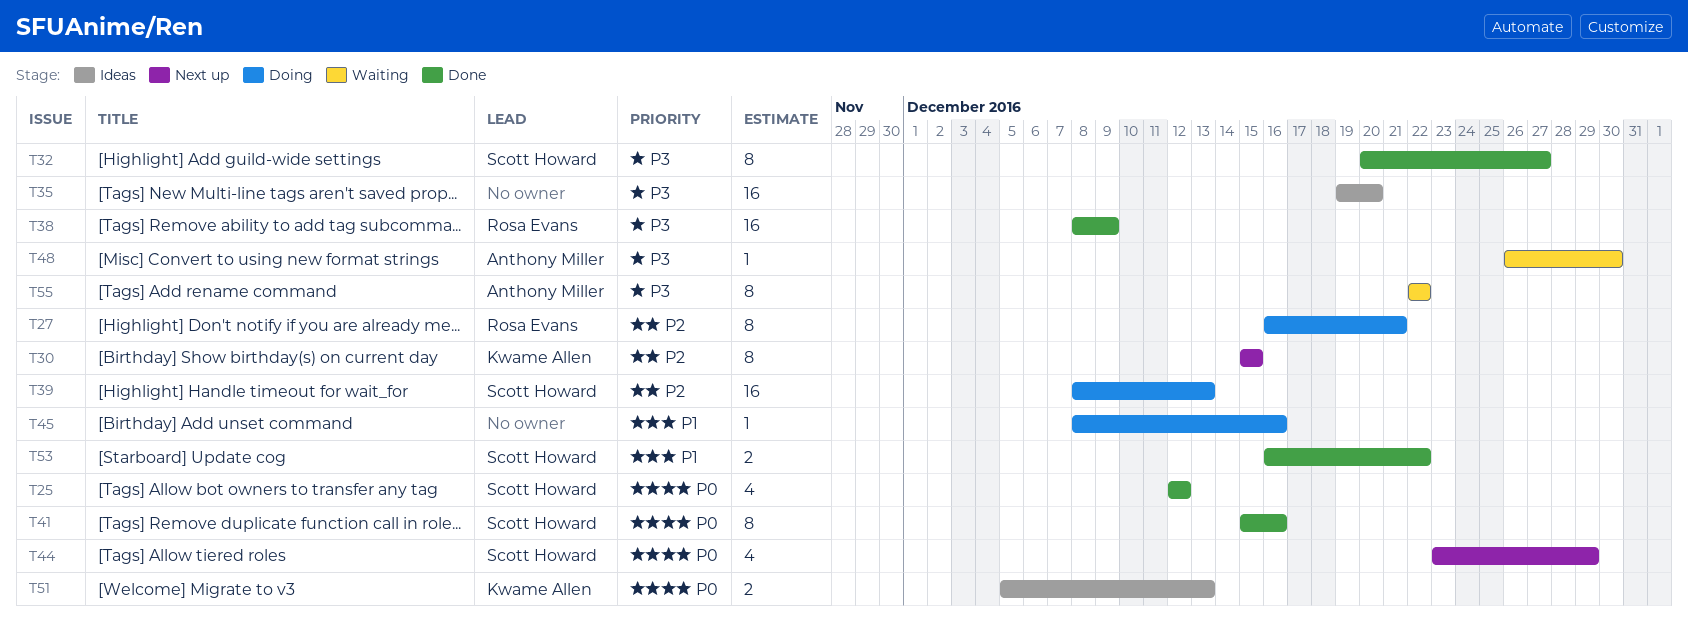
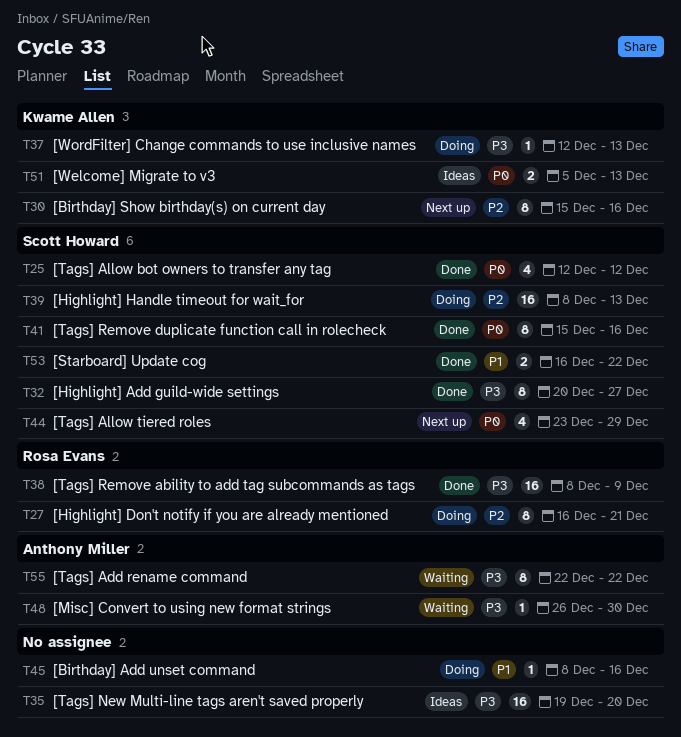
T30, due: Dec 15 -> Dec 16
T37: none -> present

